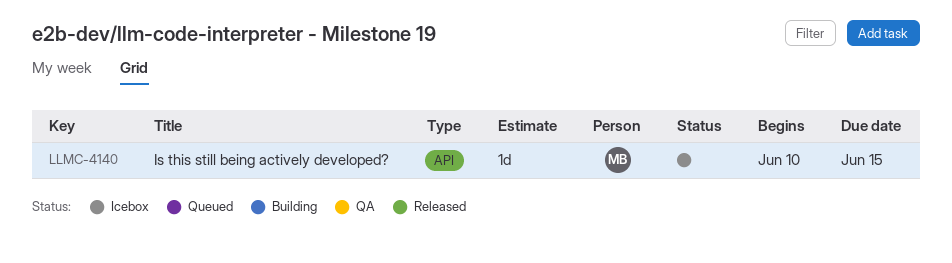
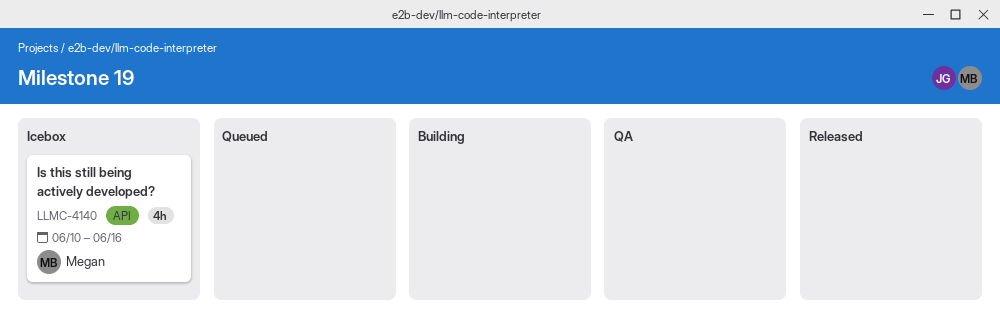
LLMC-4140, estimate: 1d -> 4h
LLMC-4140, due: Jun 15 -> Jun 16

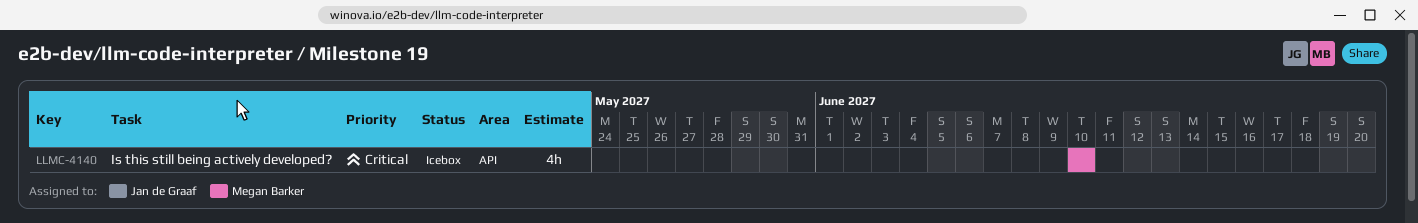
LLMC-4140, due: Jun 16 -> Jun 10

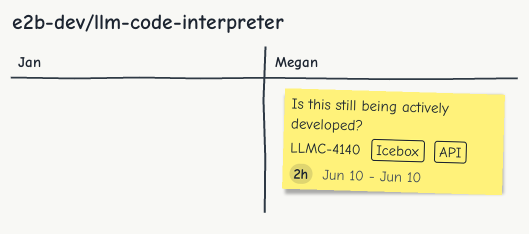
LLMC-4140, estimate: 4h -> 2h

